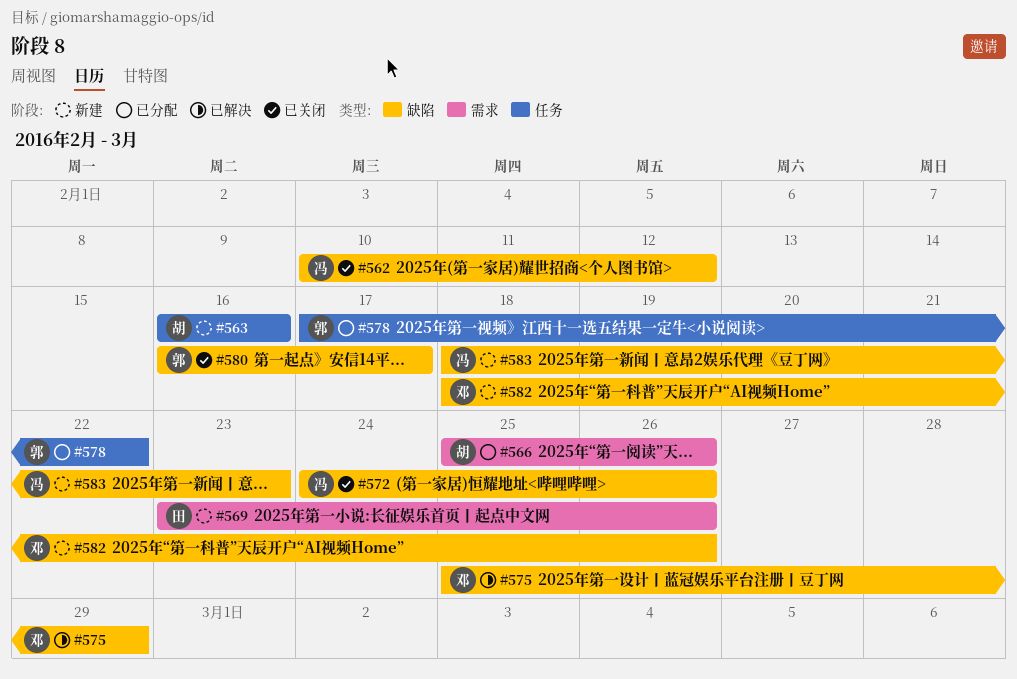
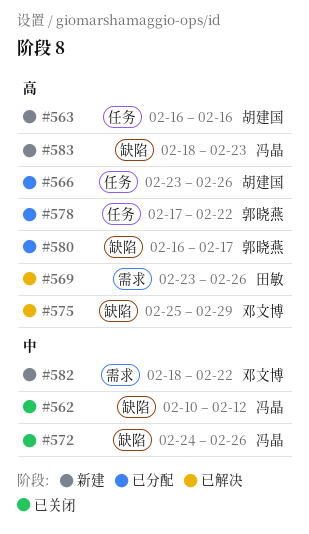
#566, label: 需求 -> 任务
#566, start: Feb 25 -> Feb 23
#569, status: 新建 -> 已解决
#580, status: 已关闭 -> 已分配
#582, label: 缺陷 -> 需求
#582, due: Feb 26 -> Feb 22

